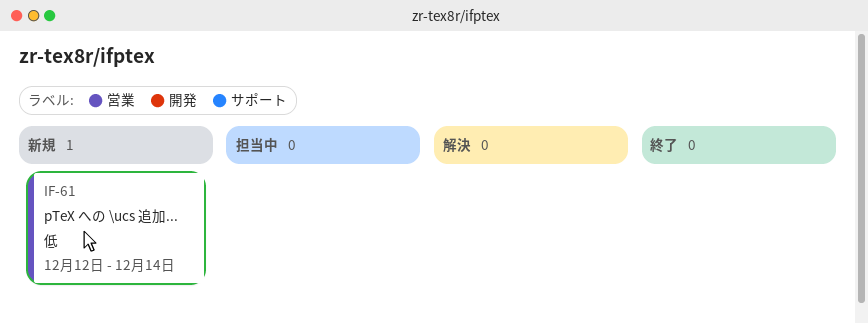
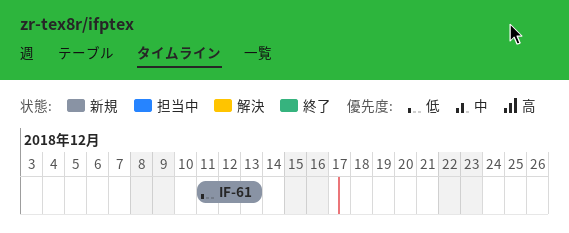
IF-61, start: Dec 12 -> Dec 11
IF-61, due: Dec 14 -> Dec 13

